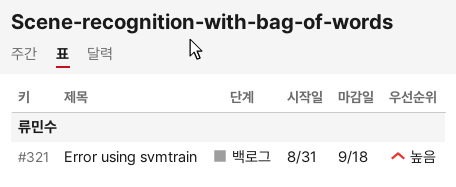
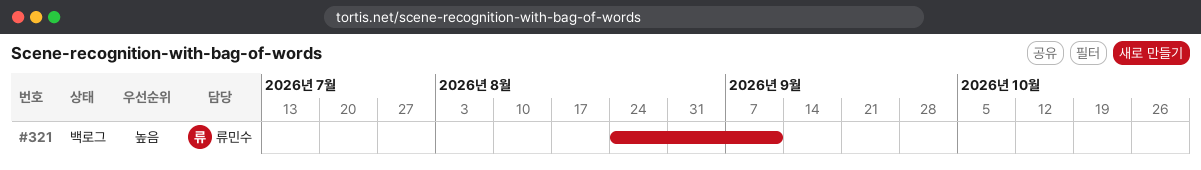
#321, start: Aug 31 -> Aug 24
#321, due: Sep 18 -> Sep 11

